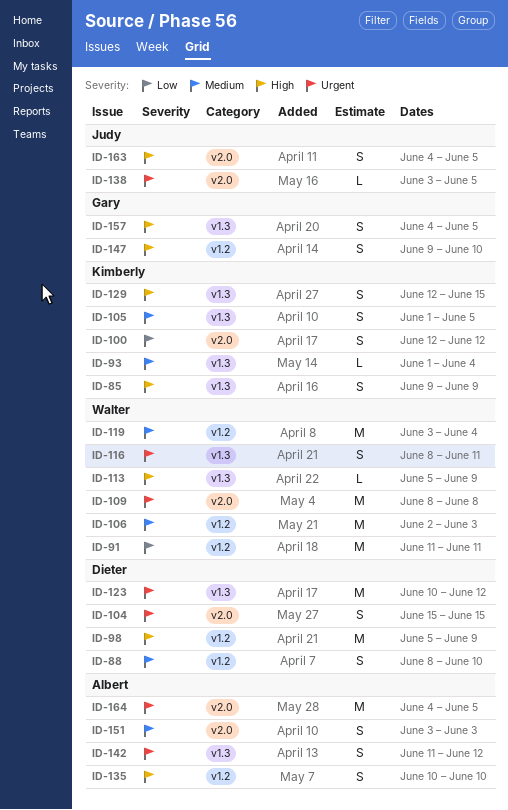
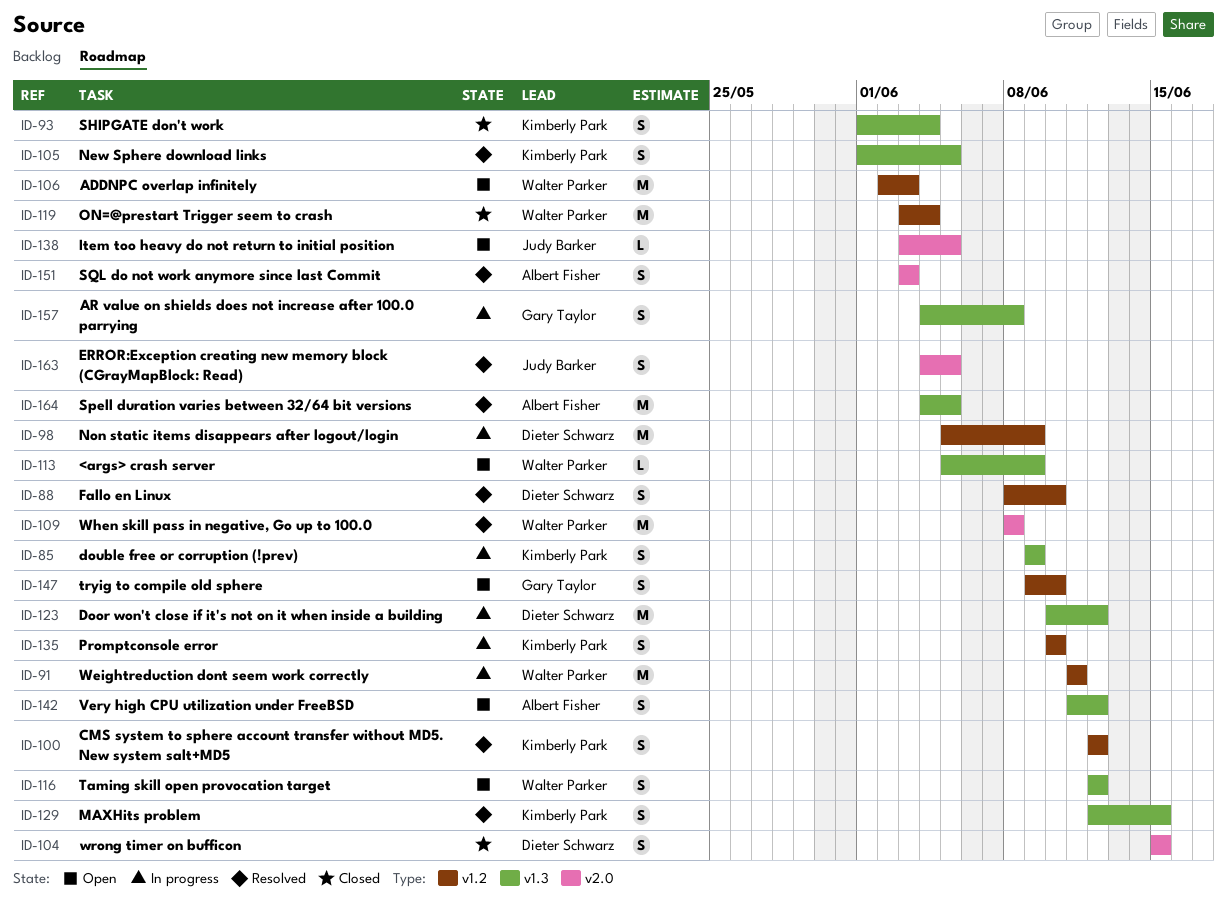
ID-93, estimate: L -> S
ID-100, label: v2.0 -> v1.2
ID-116, start: Jun 8 -> Jun 12
ID-116, due: Jun 11 -> Jun 12
ID-135, owner: Albert Fisher -> Kimberly Park
ID-157, due: Jun 5 -> Jun 8
ID-164, label: v2.0 -> v1.3

